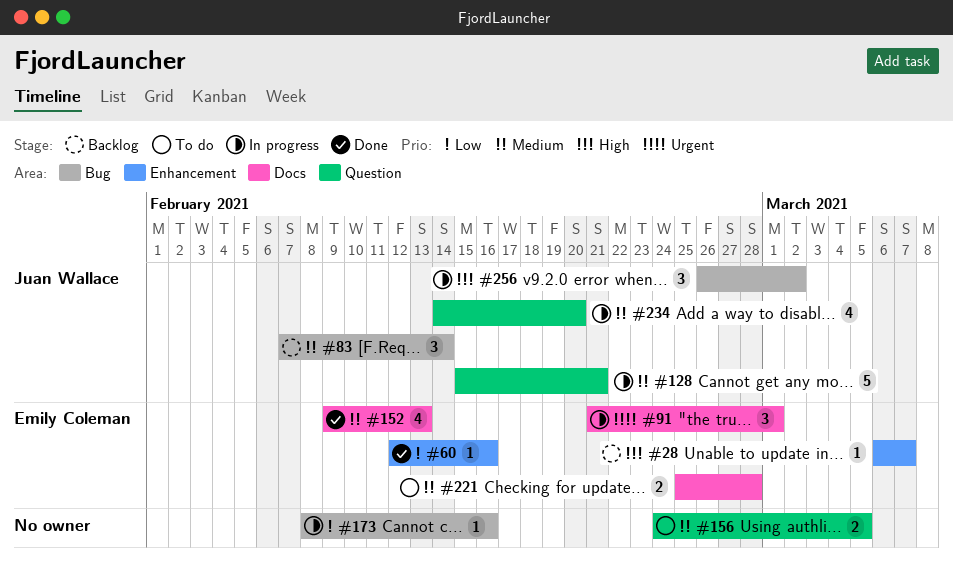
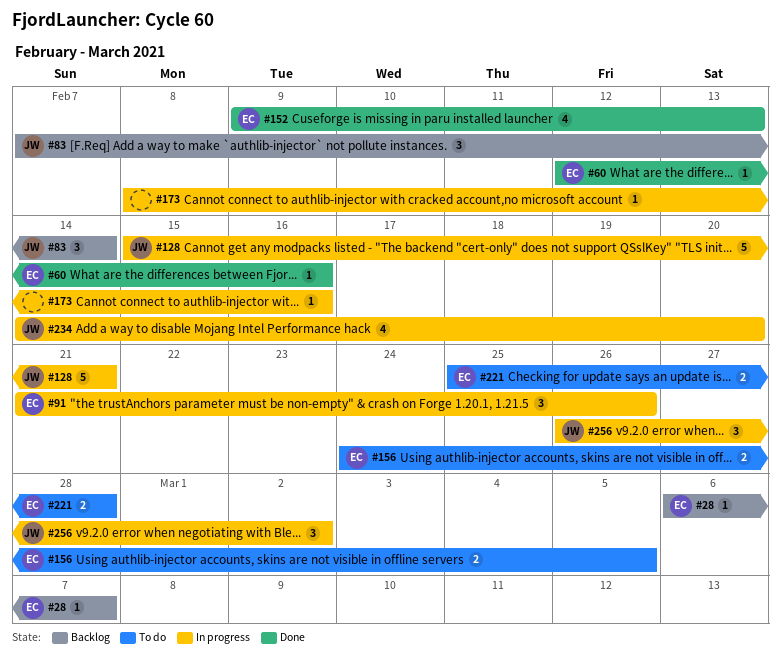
#91, due: Mar 1 -> Feb 26
#156, owner: none -> Emily Coleman

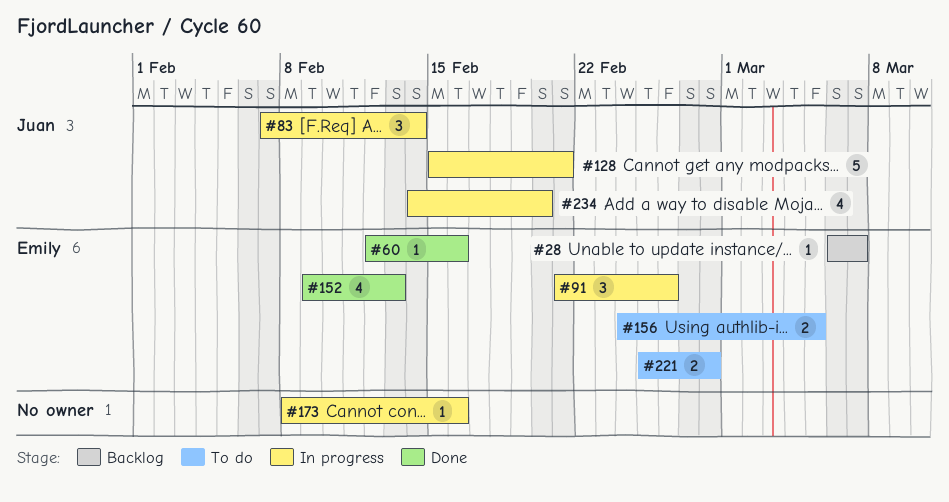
#83, status: Backlog -> In progress
#256: present -> none

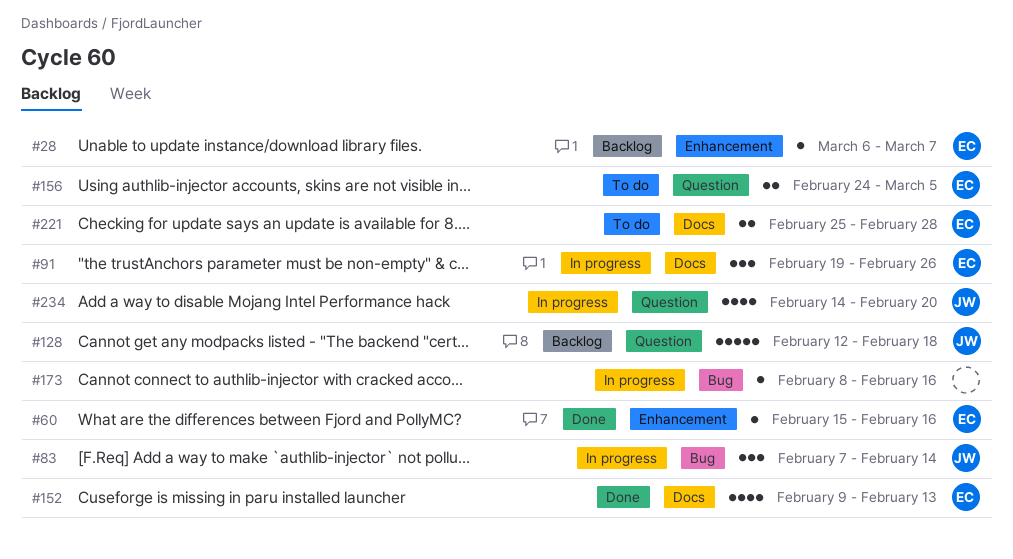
#60, start: Feb 12 -> Feb 15
#91, start: Feb 21 -> Feb 19
#128, status: In progress -> Backlog
#128, start: Feb 15 -> Feb 12
#128, due: Feb 21 -> Feb 18

